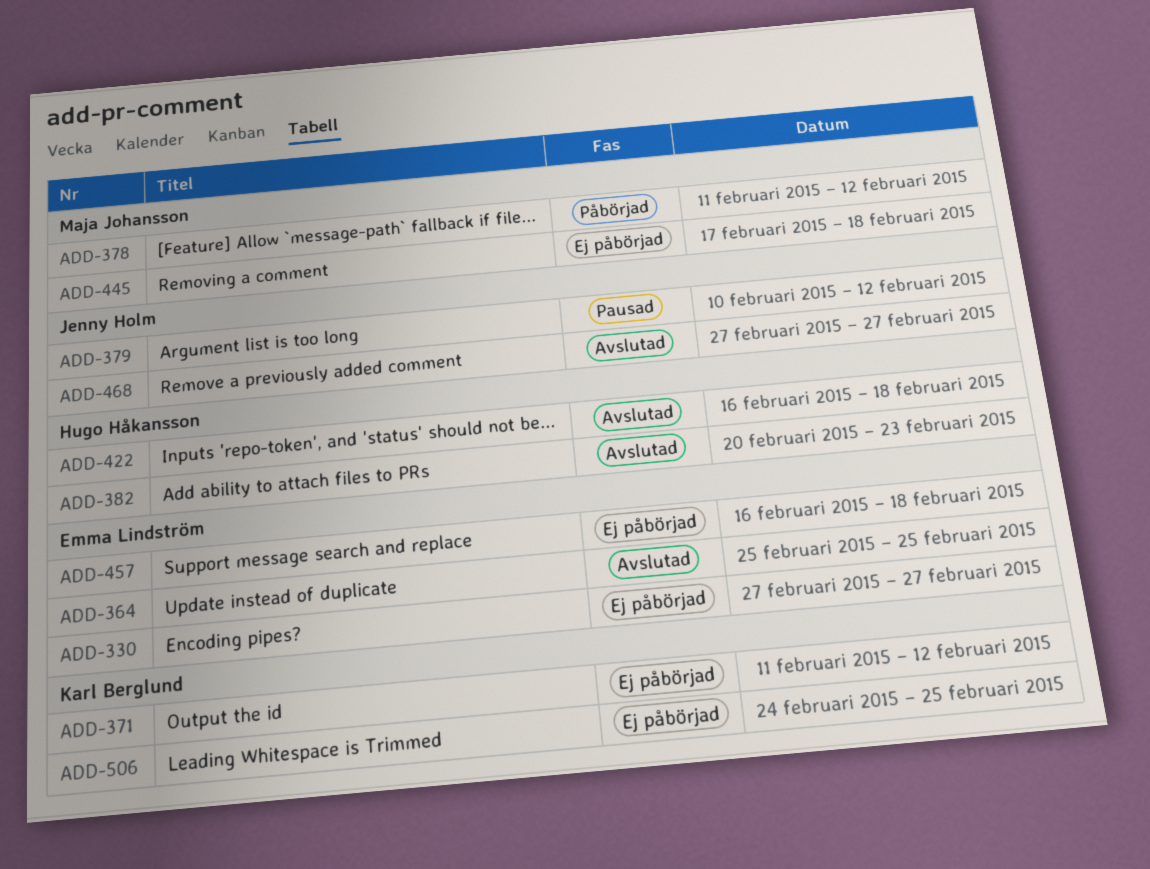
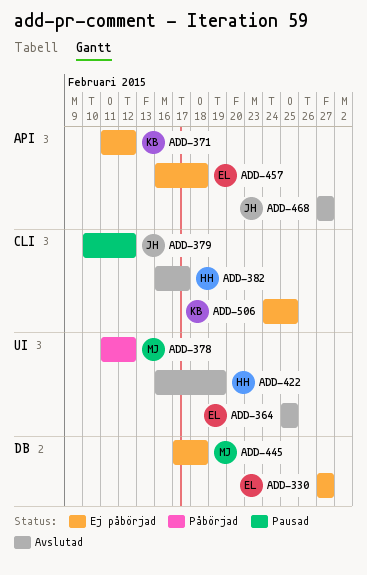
ADD-382, start: Feb 20 -> Feb 16
ADD-382, due: Feb 23 -> Feb 17
ADD-422, due: Feb 18 -> Feb 19

